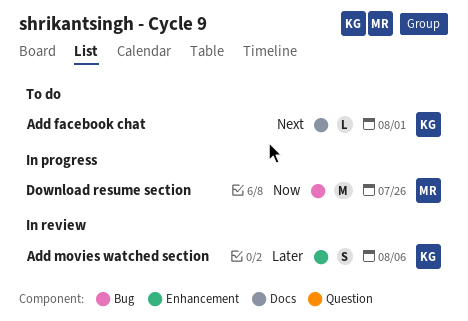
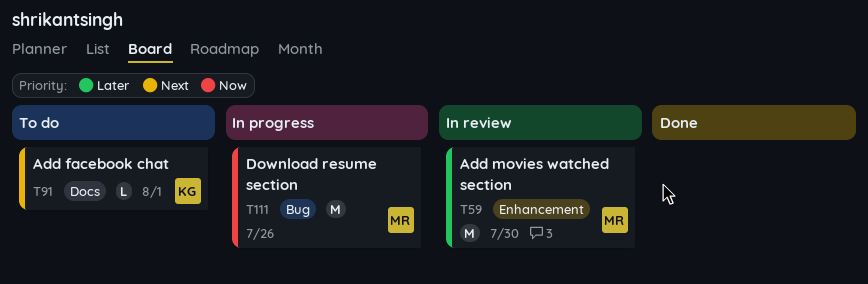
Add movies watched section, owner: KG -> MR
Add movies watched section, estimate: S -> M
Add movies watched section, due: Aug 6 -> Jul 30

